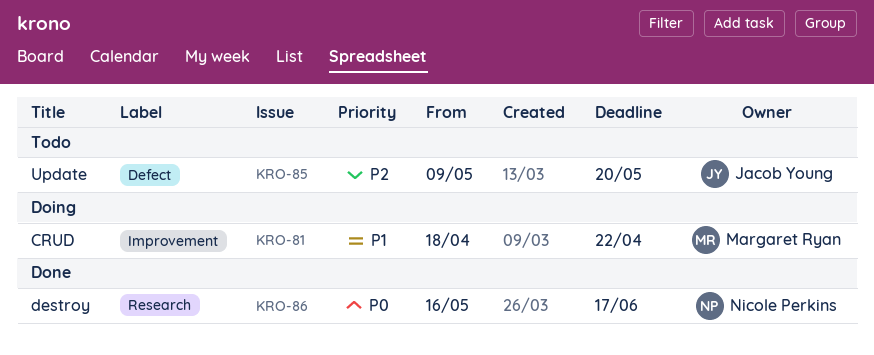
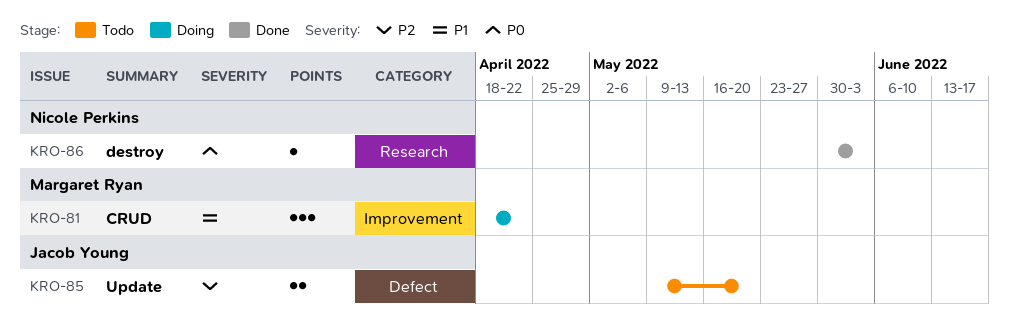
KRO-86, start: May 16 -> May 30
KRO-86, due: Jun 17 -> Jun 3

